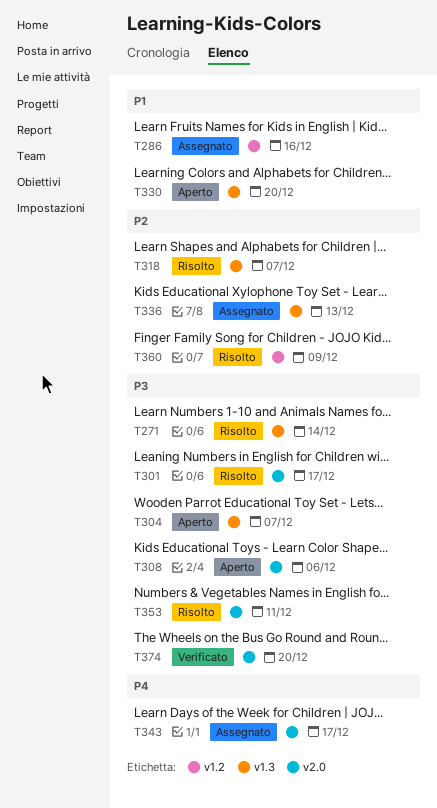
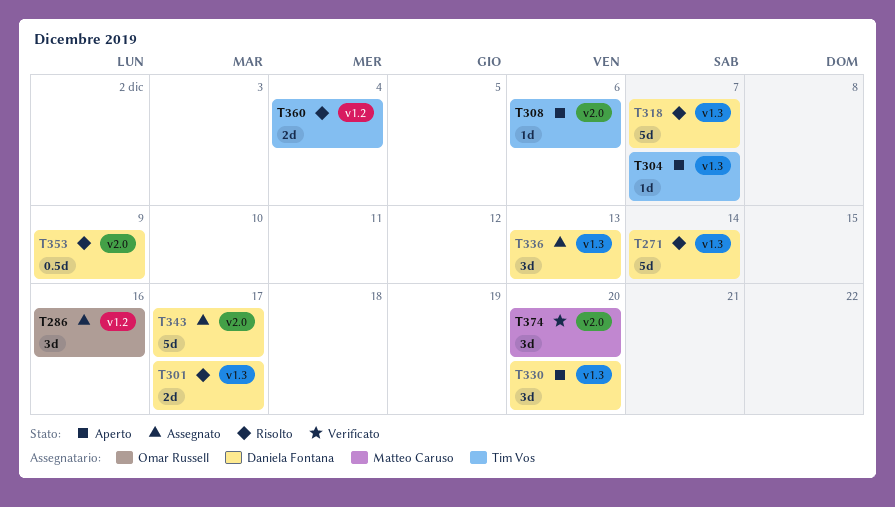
T301, label: v2.0 -> v1.3
T353, due: Dec 11 -> Dec 9
T360, due: Dec 9 -> Dec 4

